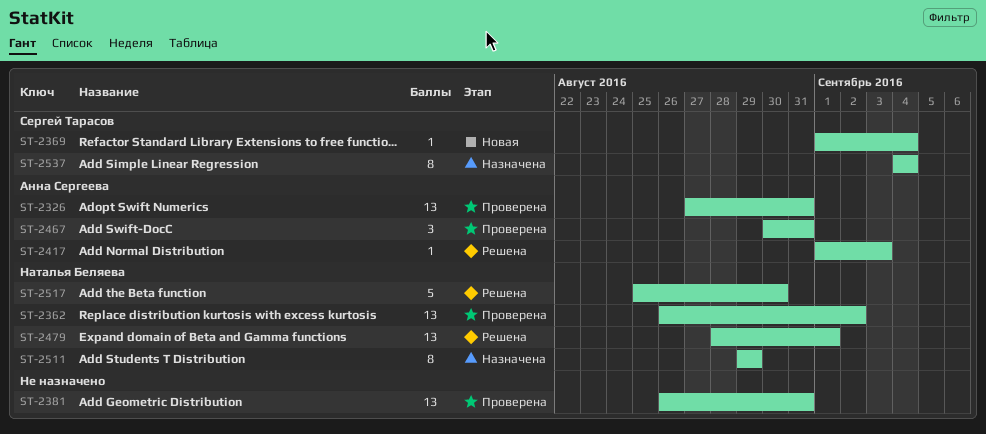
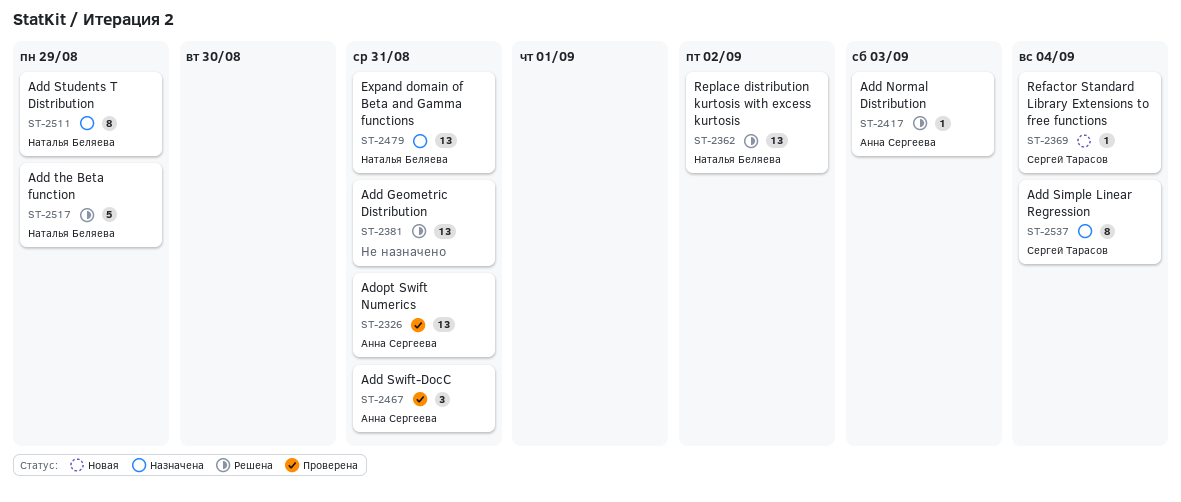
ST-2362, status: Проверена -> Решена
ST-2381, status: Проверена -> Решена
ST-2479, status: Решена -> Назначена
ST-2479, due: Sep 1 -> Aug 31
ST-2517, due: Aug 30 -> Aug 29

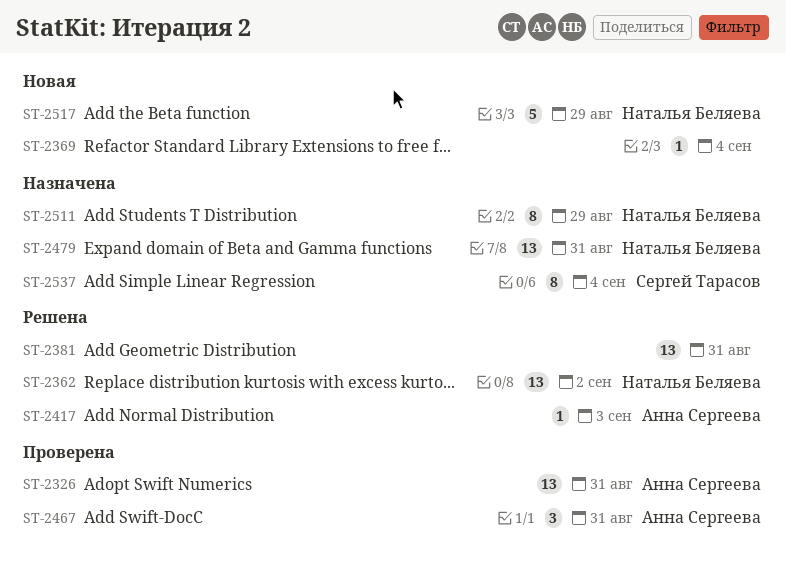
ST-2369, owner: Сергей Тарасов -> none
ST-2517, status: Решена -> Новая

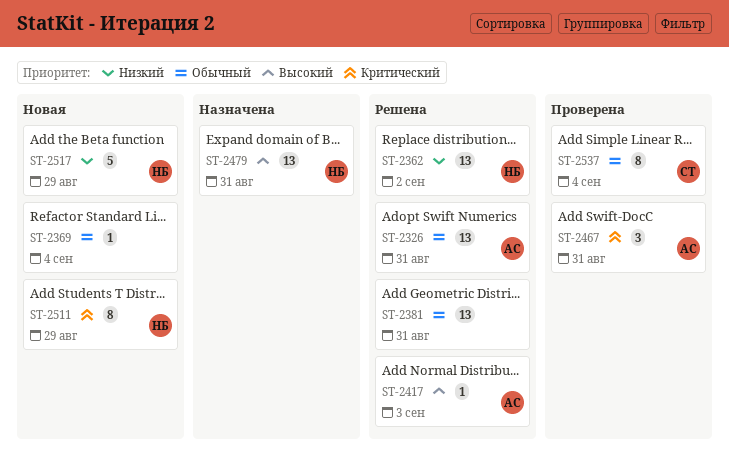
ST-2326, status: Проверена -> Решена
ST-2511, status: Назначена -> Новая
ST-2537, status: Назначена -> Проверена

